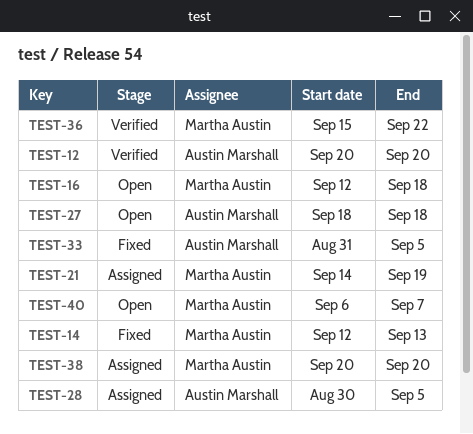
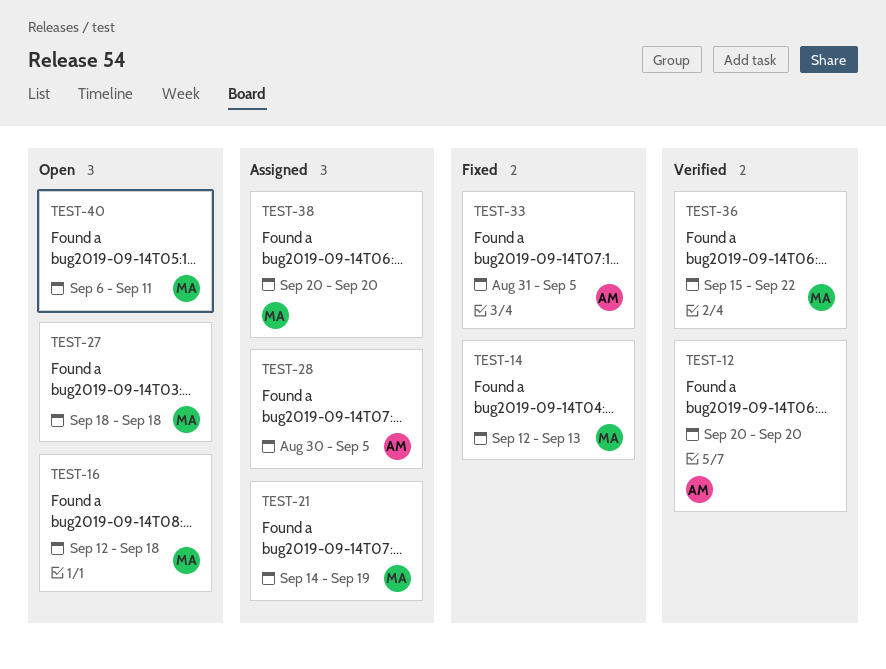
TEST-27, owner: Austin Marshall -> Martha Austin
TEST-40, due: Sep 7 -> Sep 11

